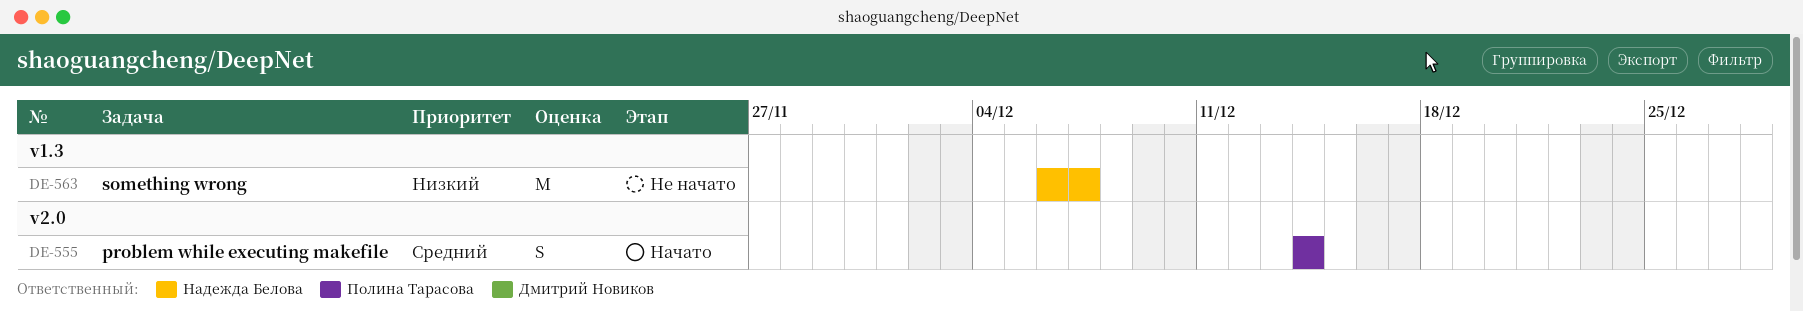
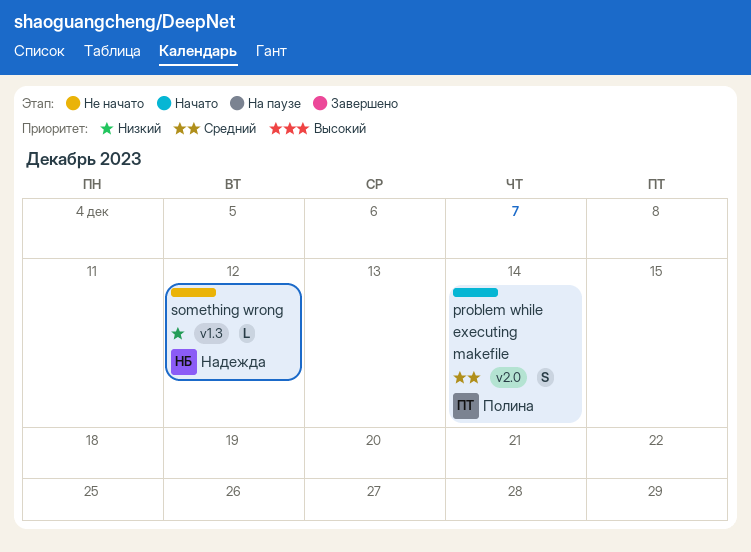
something wrong, estimate: M -> L
something wrong, due: Dec 7 -> Dec 12

